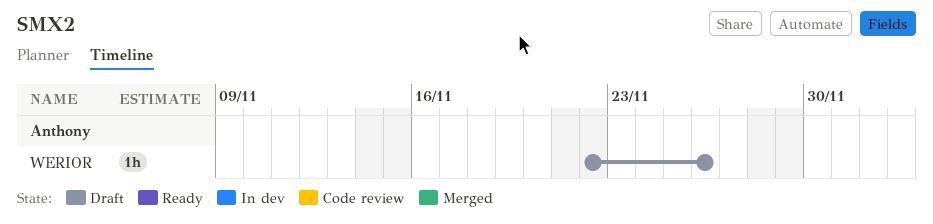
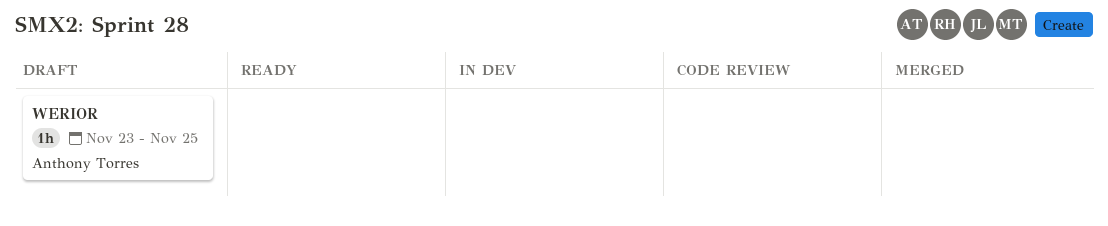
WERIOR, start: Nov 22 -> Nov 23
WERIOR, due: Nov 26 -> Nov 25

